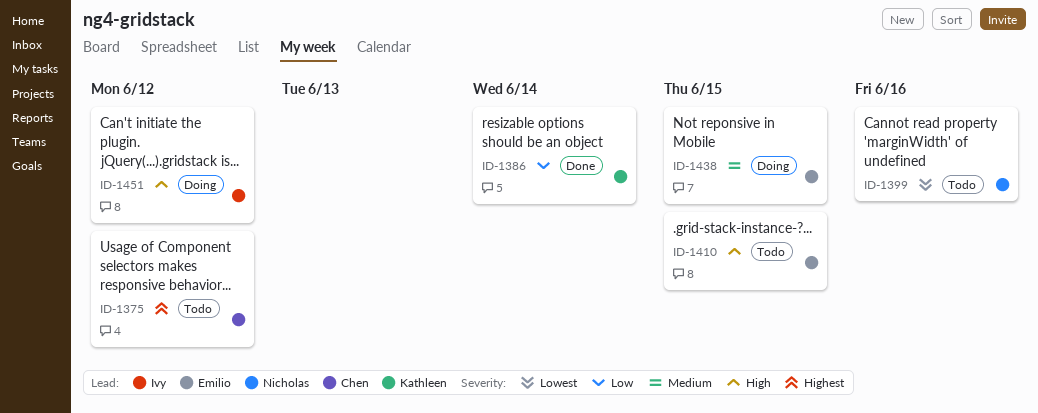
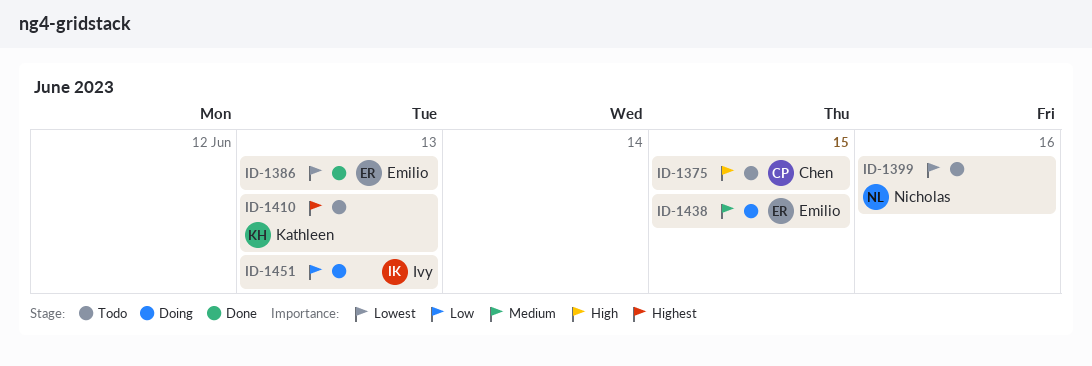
ID-1375, priority: Highest -> High
ID-1375, due: Jun 12 -> Jun 15
ID-1386, owner: Kathleen -> Emilio
ID-1386, priority: Low -> Lowest
ID-1386, due: Jun 14 -> Jun 13
ID-1410, owner: Emilio -> Kathleen
ID-1410, priority: High -> Highest
ID-1410, due: Jun 15 -> Jun 13
ID-1451, priority: High -> Low
ID-1451, due: Jun 12 -> Jun 13

